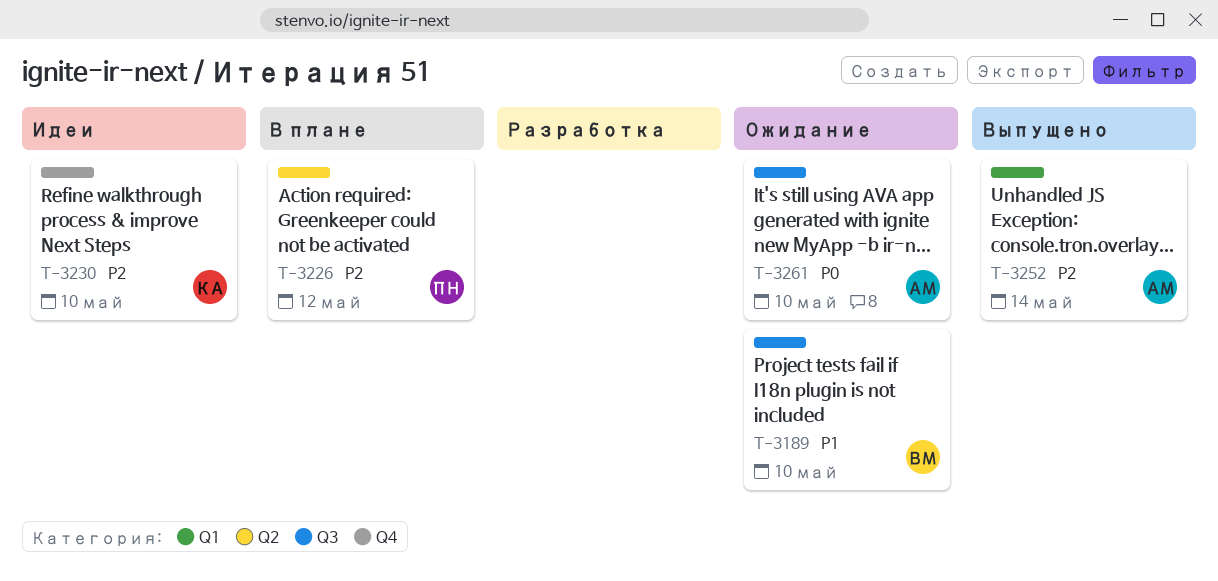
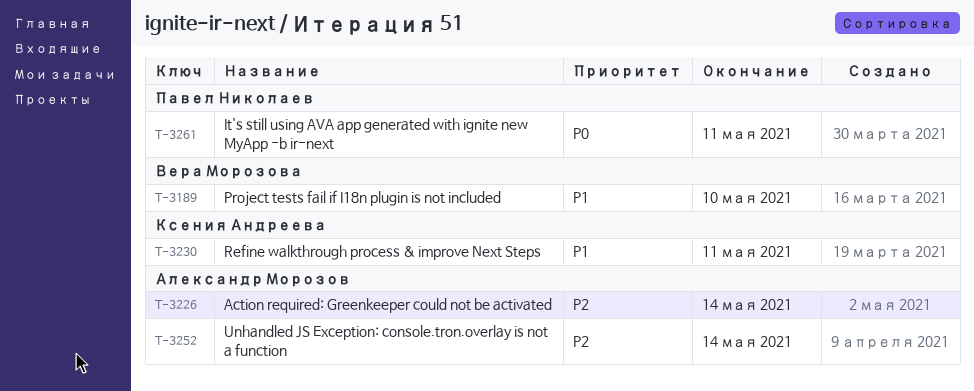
T-3226, owner: Павел Николаев -> Александр Морозов
T-3226, due: May 12 -> May 14
T-3230, priority: P2 -> P1
T-3230, due: May 10 -> May 11
T-3261, owner: Александр Морозов -> Павел Николаев
T-3261, due: May 10 -> May 11

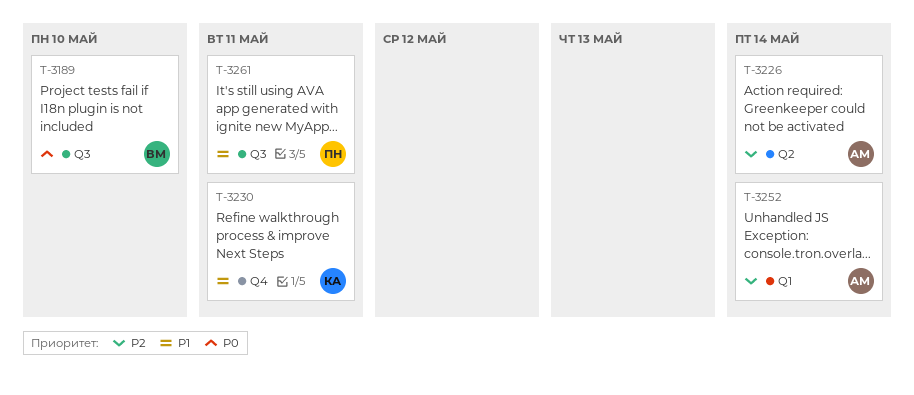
T-3189, priority: P1 -> P0
T-3261, priority: P0 -> P1

